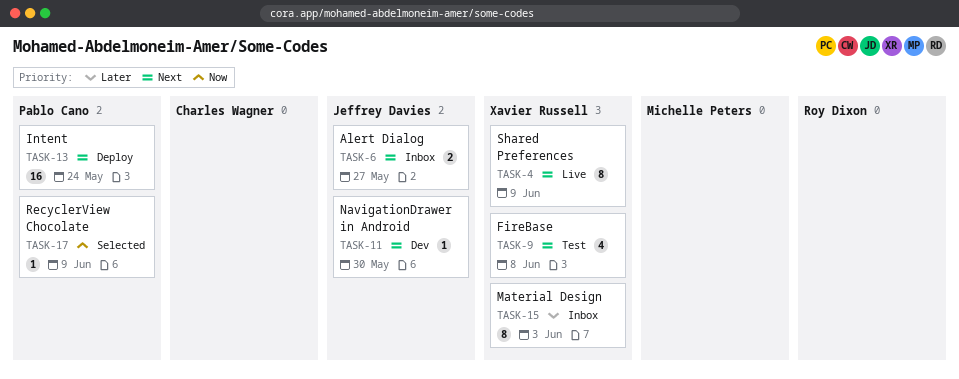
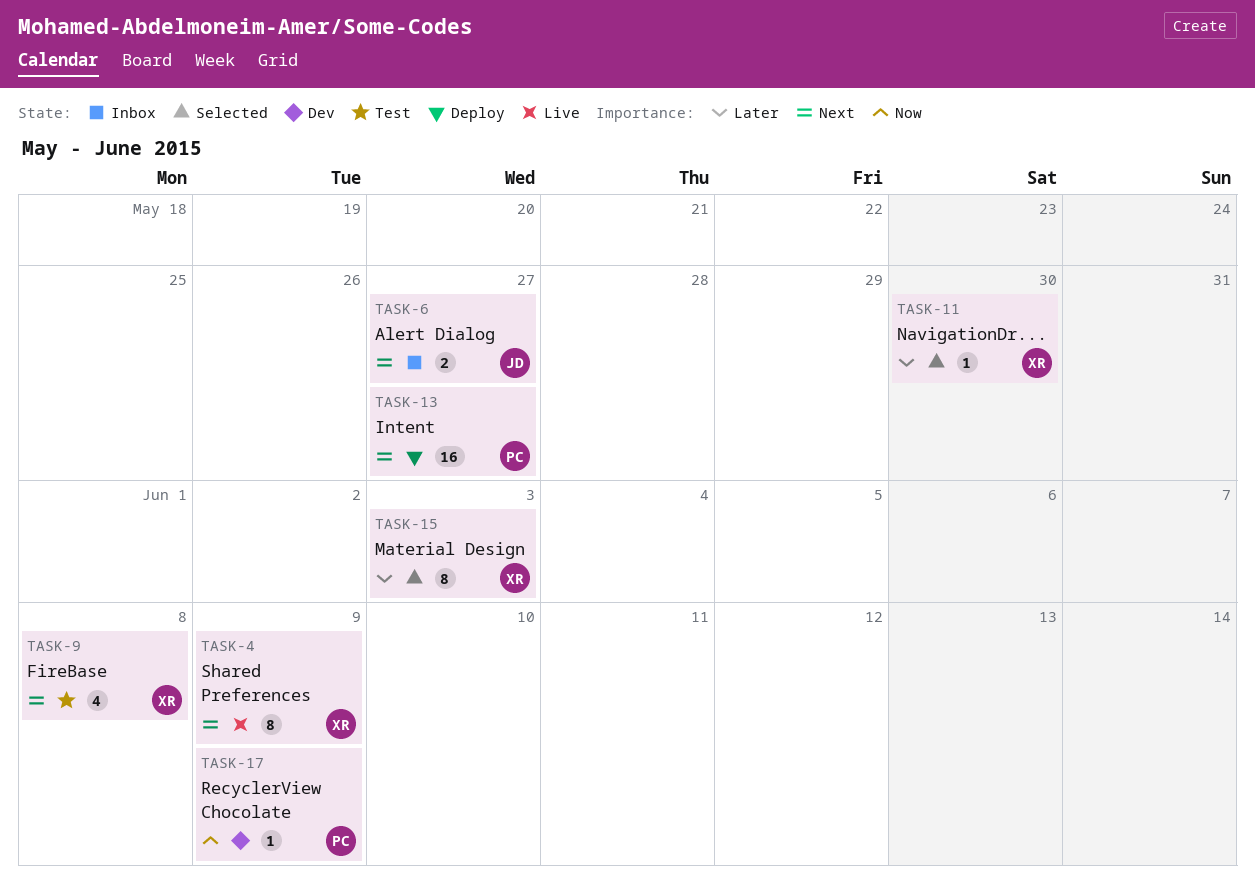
TASK-11, status: Dev -> Selected
TASK-11, owner: Jeffrey Davies -> Xavier Russell
TASK-11, priority: Next -> Later
TASK-13, due: May 24 -> May 27
TASK-15, status: Inbox -> Selected
TASK-17, status: Selected -> Dev

